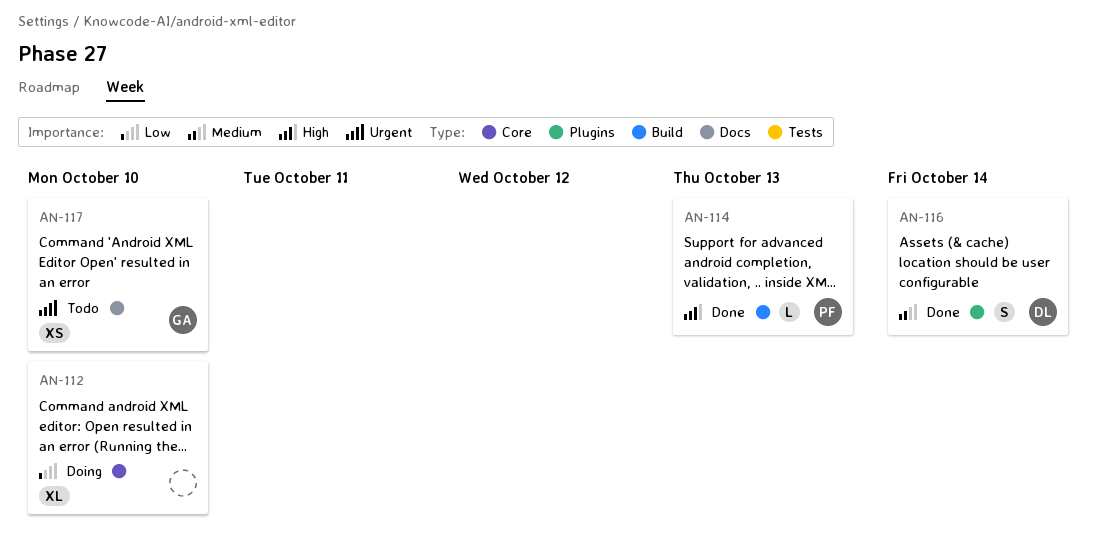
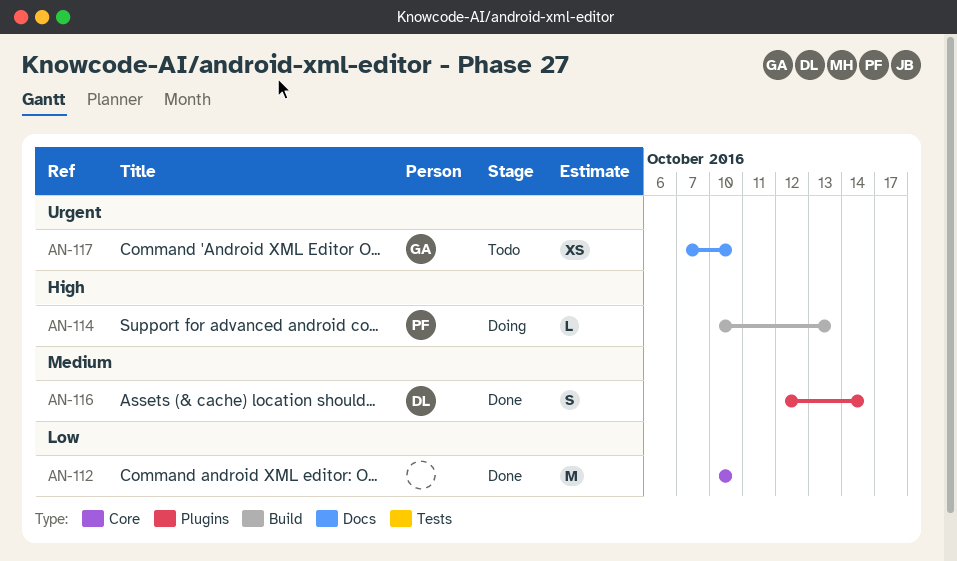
AN-112, status: Doing -> Done
AN-112, estimate: XL -> M
AN-114, status: Done -> Doing

